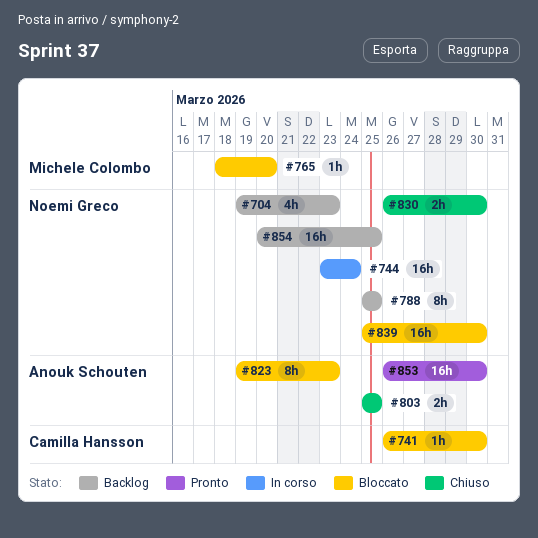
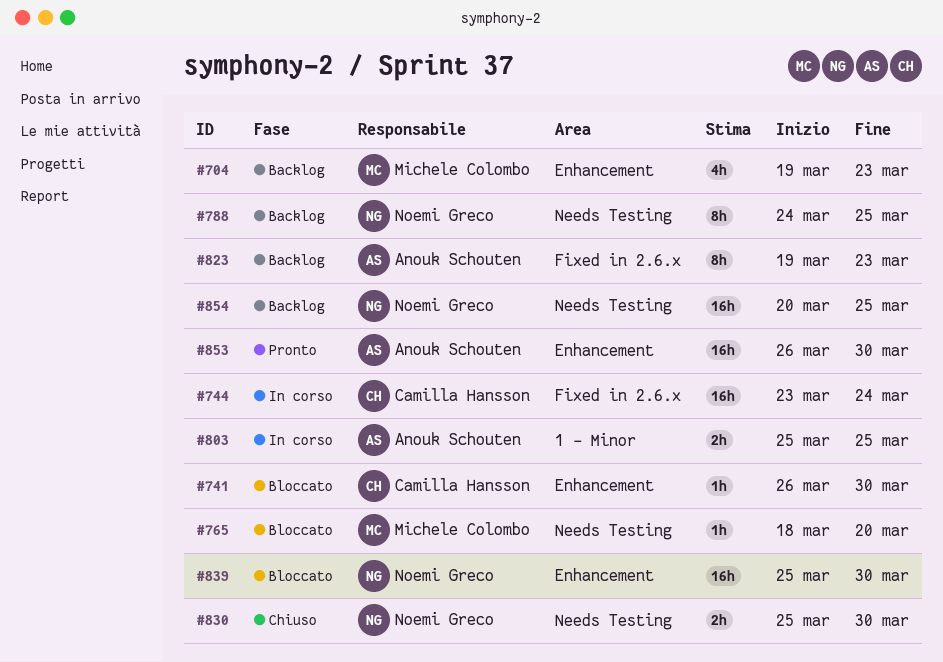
#704, owner: Noemi Greco -> Michele Colombo
#744, owner: Noemi Greco -> Camilla Hansson
#788, start: Mar 25 -> Mar 24
#803, status: Chiuso -> In corso
#823, status: Bloccato -> Backlog
#830, start: Mar 26 -> Mar 25

